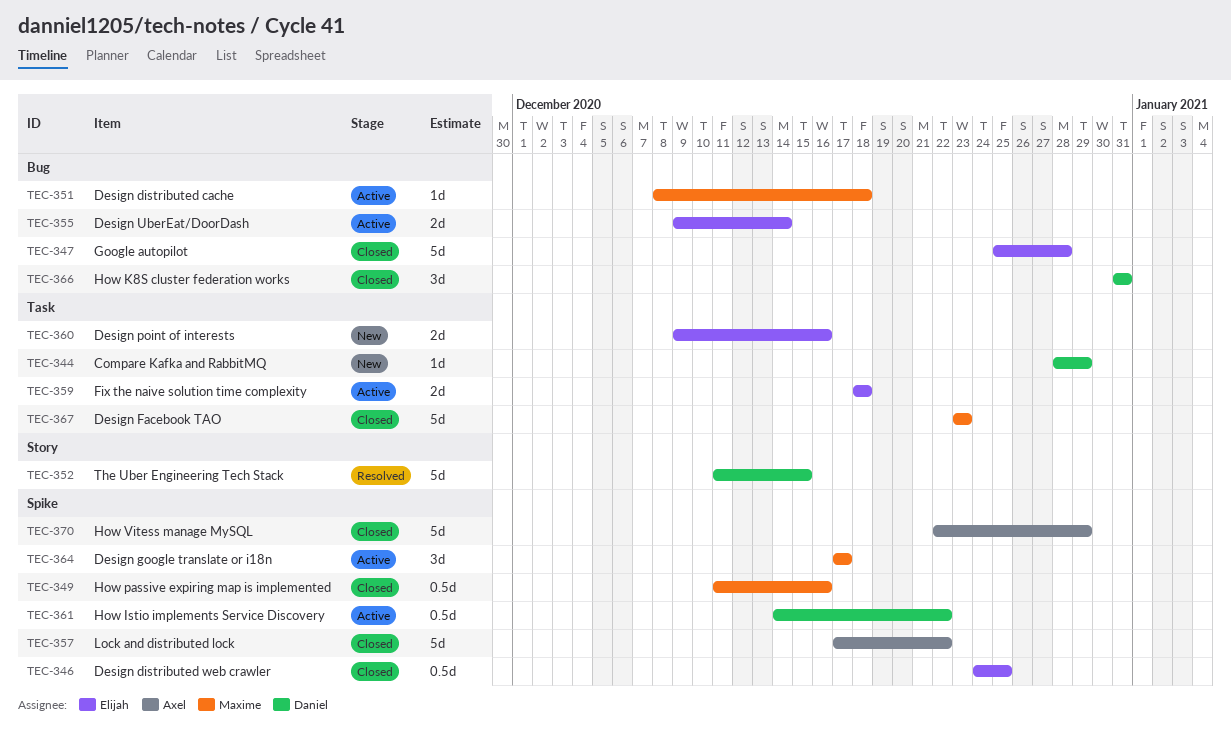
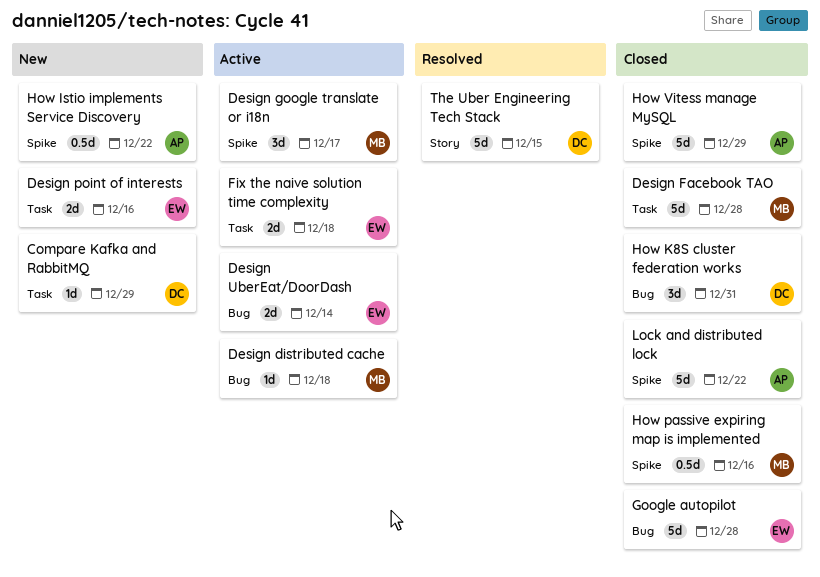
Design distributed web crawler: present -> none
Design Facebook TAO, due: Dec 23 -> Dec 28
How Istio implements Service Discovery, status: Active -> New
How Istio implements Service Discovery, owner: Daniel -> Axel

